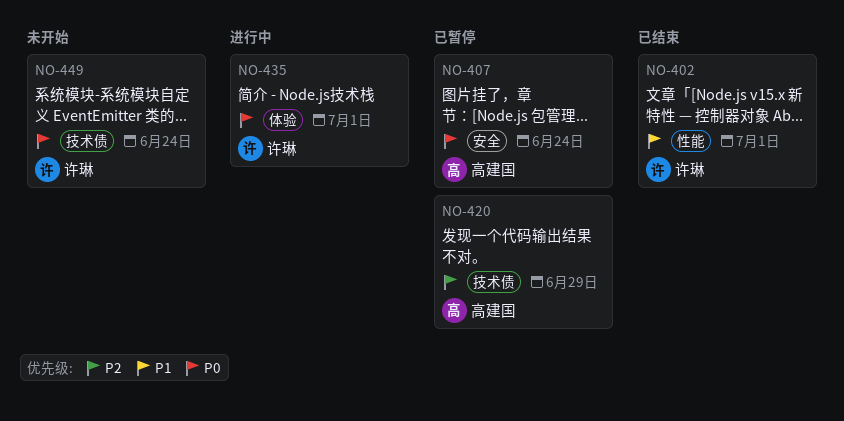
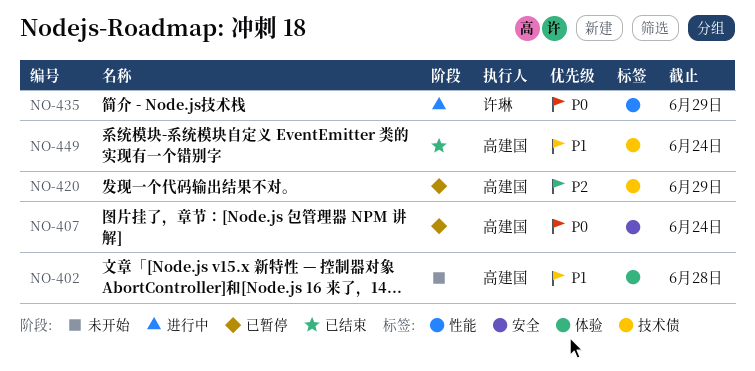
NO-402, status: 已结束 -> 未开始
NO-402, owner: 许琳 -> 高建国
NO-402, label: 性能 -> 体验
NO-402, due: Jul 1 -> Jun 28
NO-435, label: 体验 -> 性能
NO-435, due: Jul 1 -> Jun 29
NO-449, status: 未开始 -> 已结束
NO-449, owner: 许琳 -> 高建国
NO-449, priority: P0 -> P1

